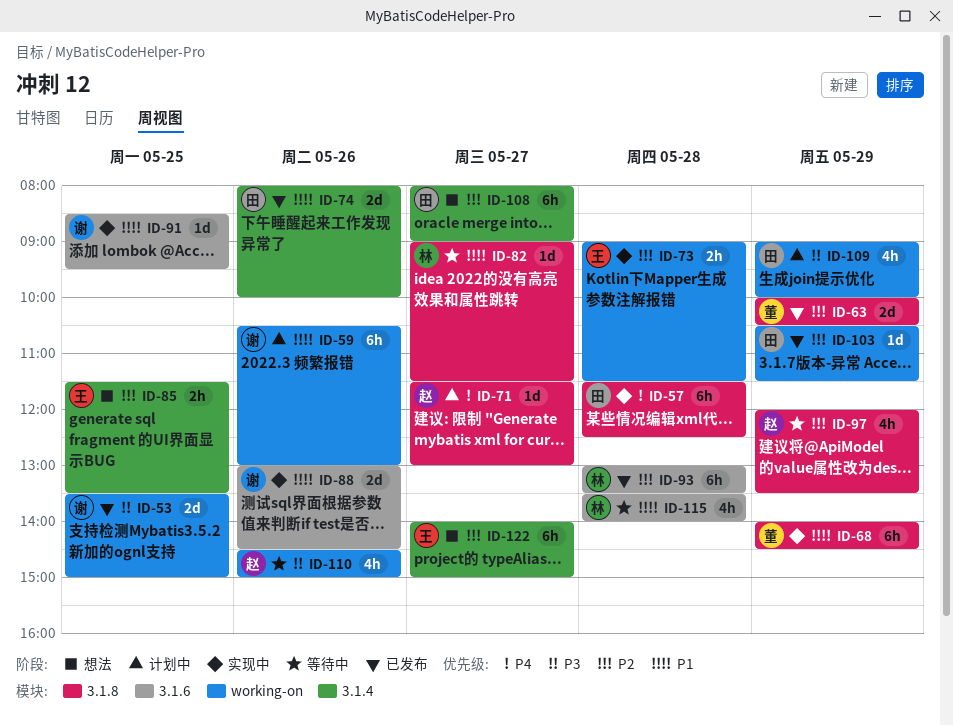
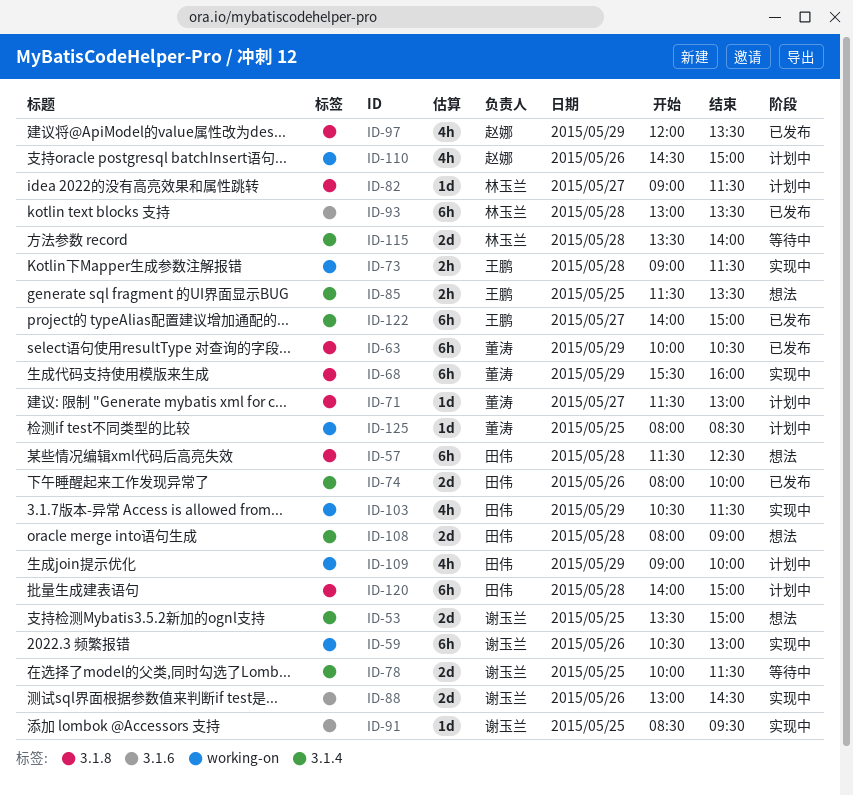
ID-53, status: 已发布 -> 想法
ID-53, label: working-on -> 3.1.4
ID-57, status: 实现中 -> 想法
ID-59, status: 计划中 -> 实现中
ID-63, estimate: 2d -> 6h
ID-68, begins: 14:00 -> 15:30
ID-68, ends: 14:30 -> 16:00
ID-71, owner: 赵娜 -> 董涛
ID-78: none -> present
ID-82, status: 等待中 -> 计划中
ID-97, status: 等待中 -> 已发布
ID-103, status: 已发布 -> 实现中
ID-103, estimate: 1d -> 4h
ID-108, estimate: 6h -> 2d
ID-108, day: May 27 -> May 28
ID-110, status: 等待中 -> 计划中
ID-115, label: 3.1.6 -> 3.1.4
ID-115, estimate: 4h -> 2d
ID-120: none -> present
ID-122, status: 想法 -> 已发布
ID-125: none -> present

